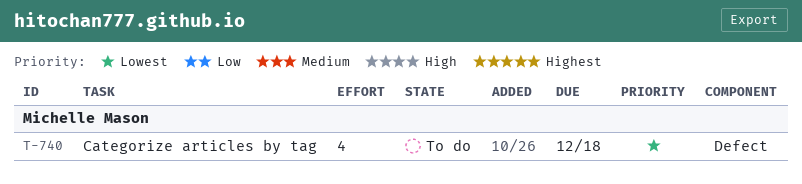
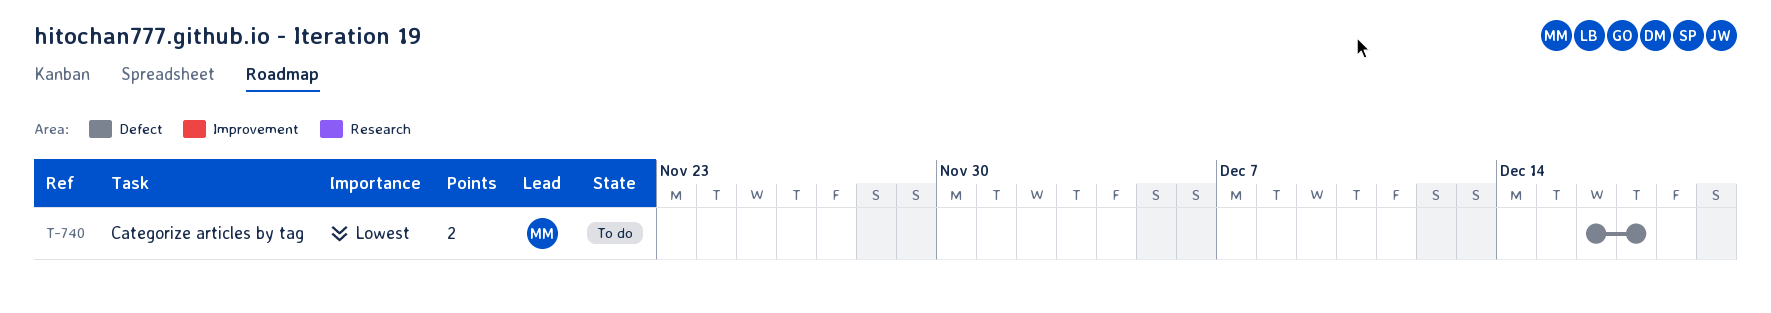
T-740, estimate: 4 -> 2
T-740, due: Dec 18 -> Dec 17

